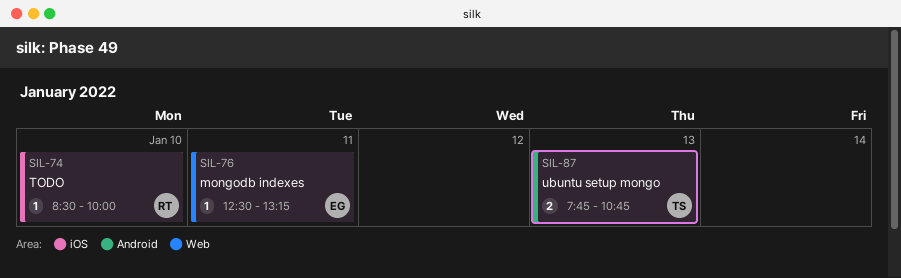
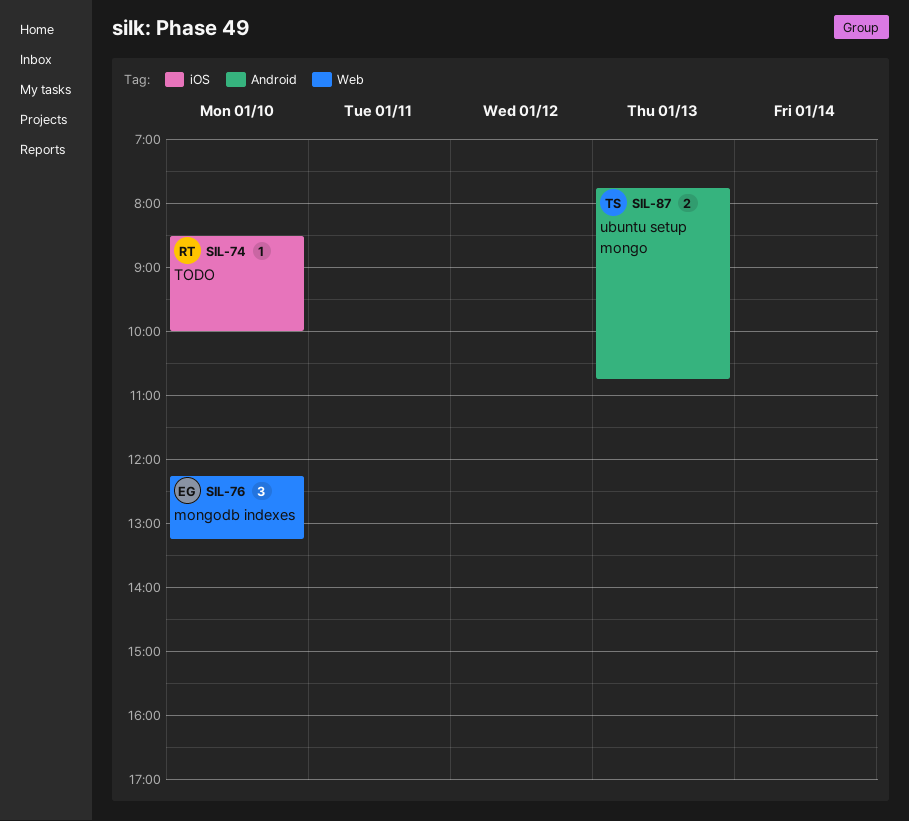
SIL-76, estimate: 1 -> 3
SIL-76, day: Jan 11 -> Jan 10
SIL-76, begins: 12:30 -> 12:15

